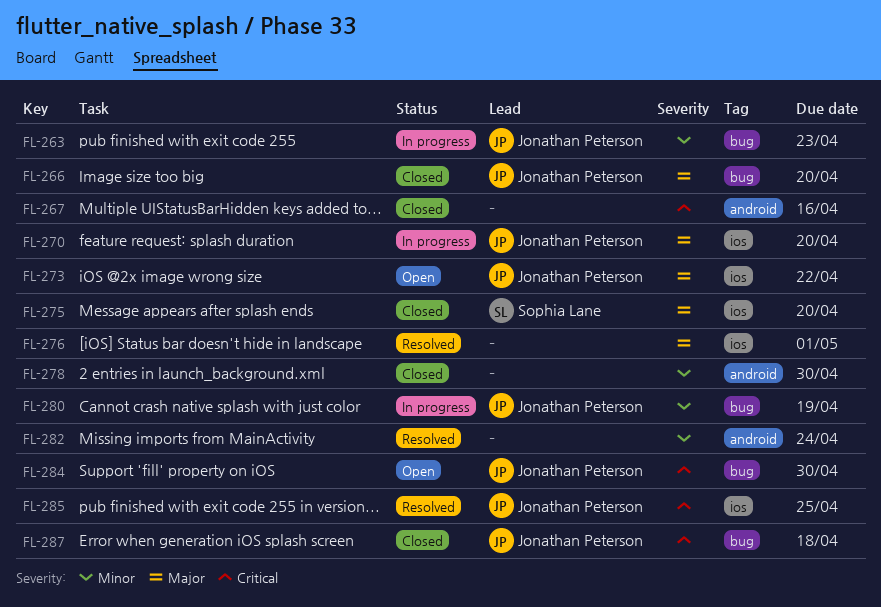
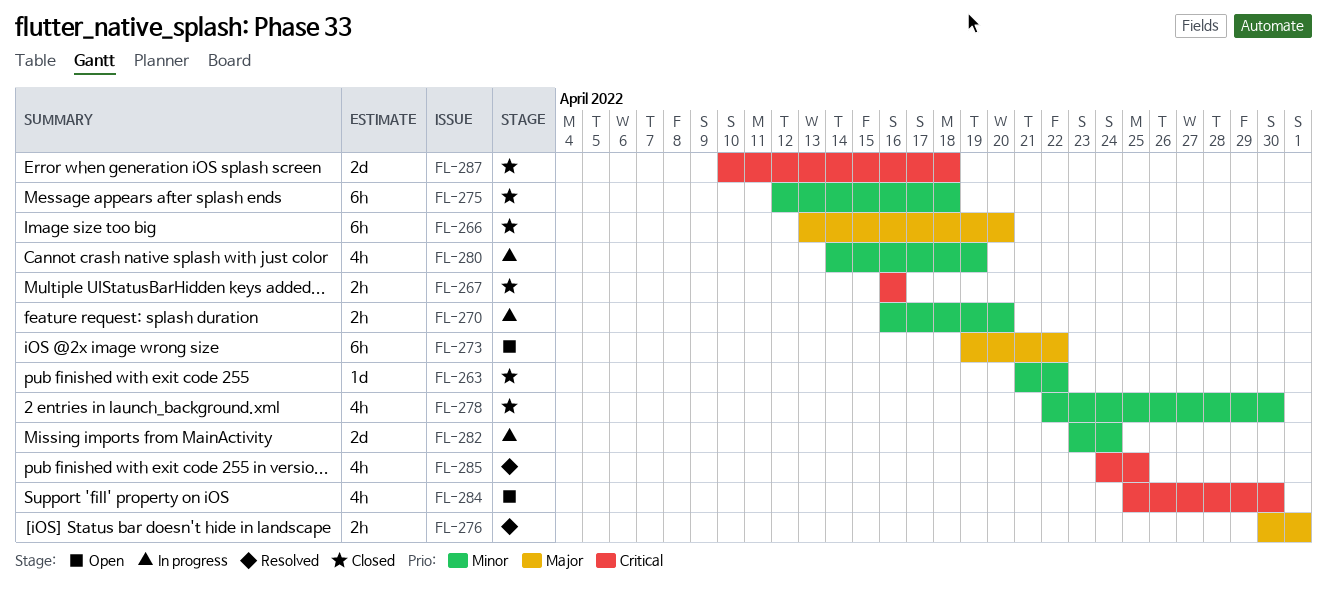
FL-263, status: In progress -> Closed
FL-263, due: Apr 23 -> Apr 22
FL-270, priority: Major -> Minor
FL-275, priority: Major -> Minor
FL-275, due: Apr 20 -> Apr 18
FL-282, status: Resolved -> In progress

